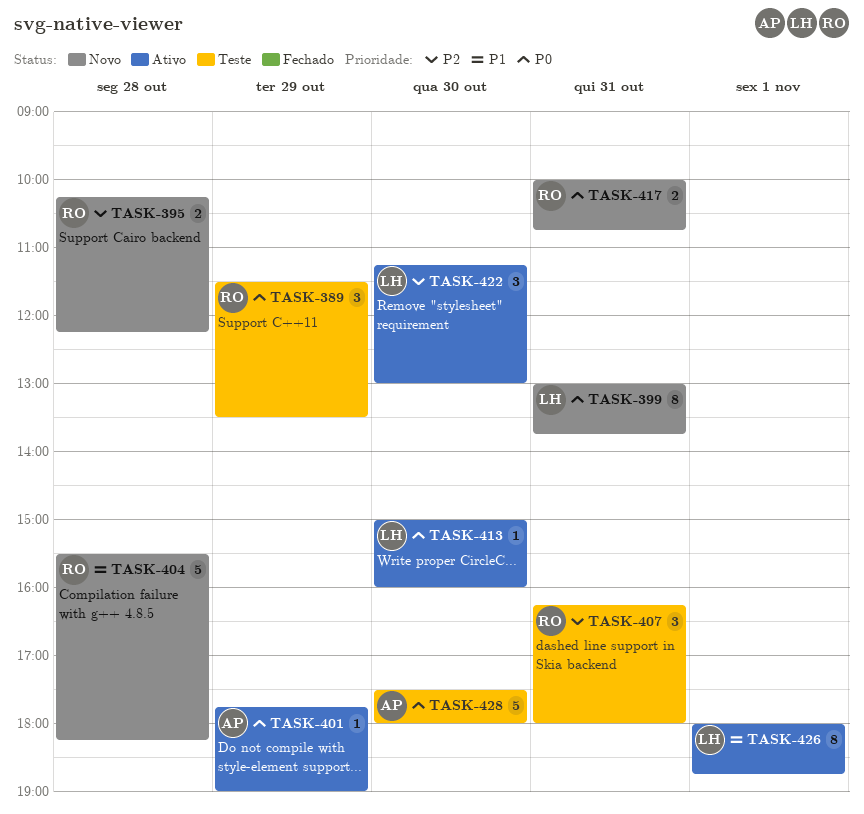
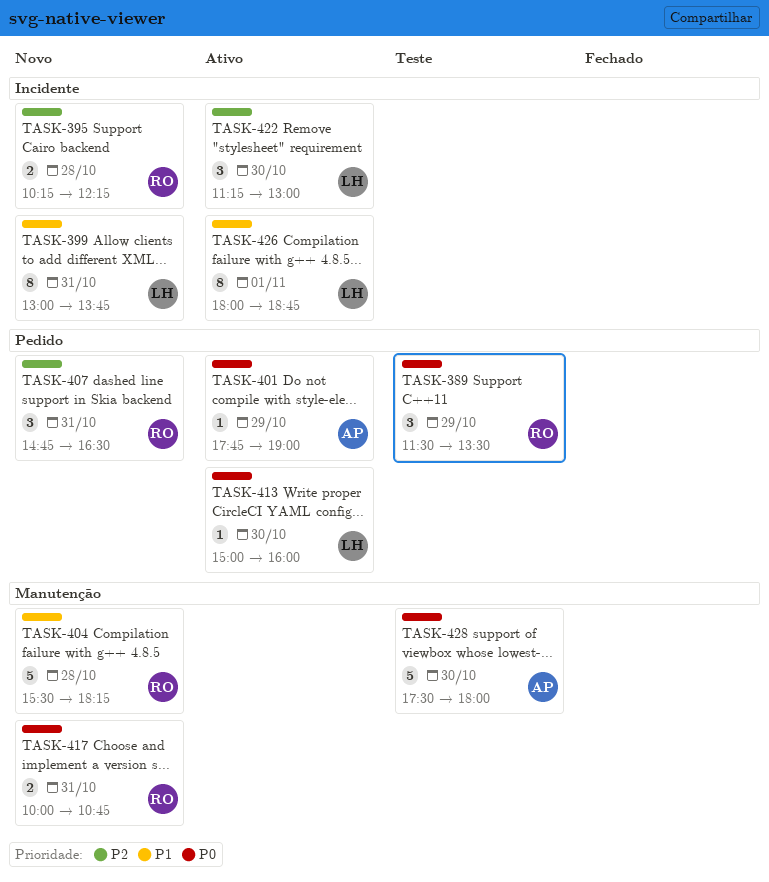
TASK-399, priority: P0 -> P1
TASK-407, status: Teste -> Novo
TASK-407, begins: 16:15 -> 14:45
TASK-407, ends: 18:00 -> 16:30

